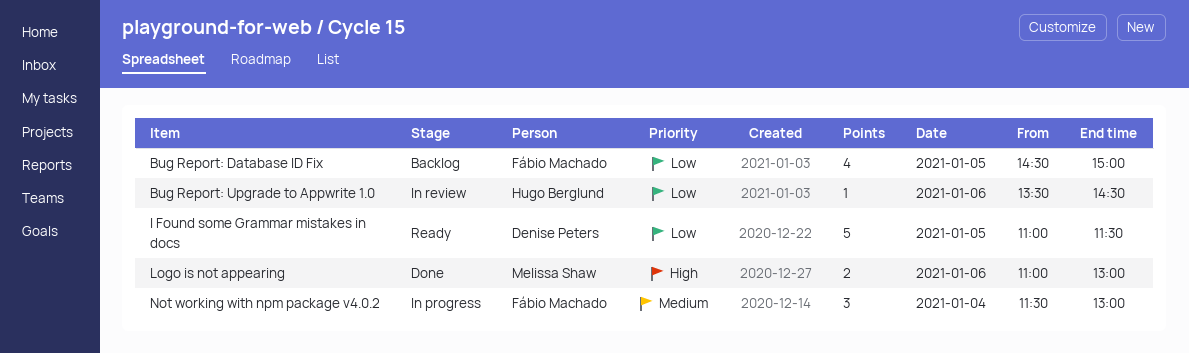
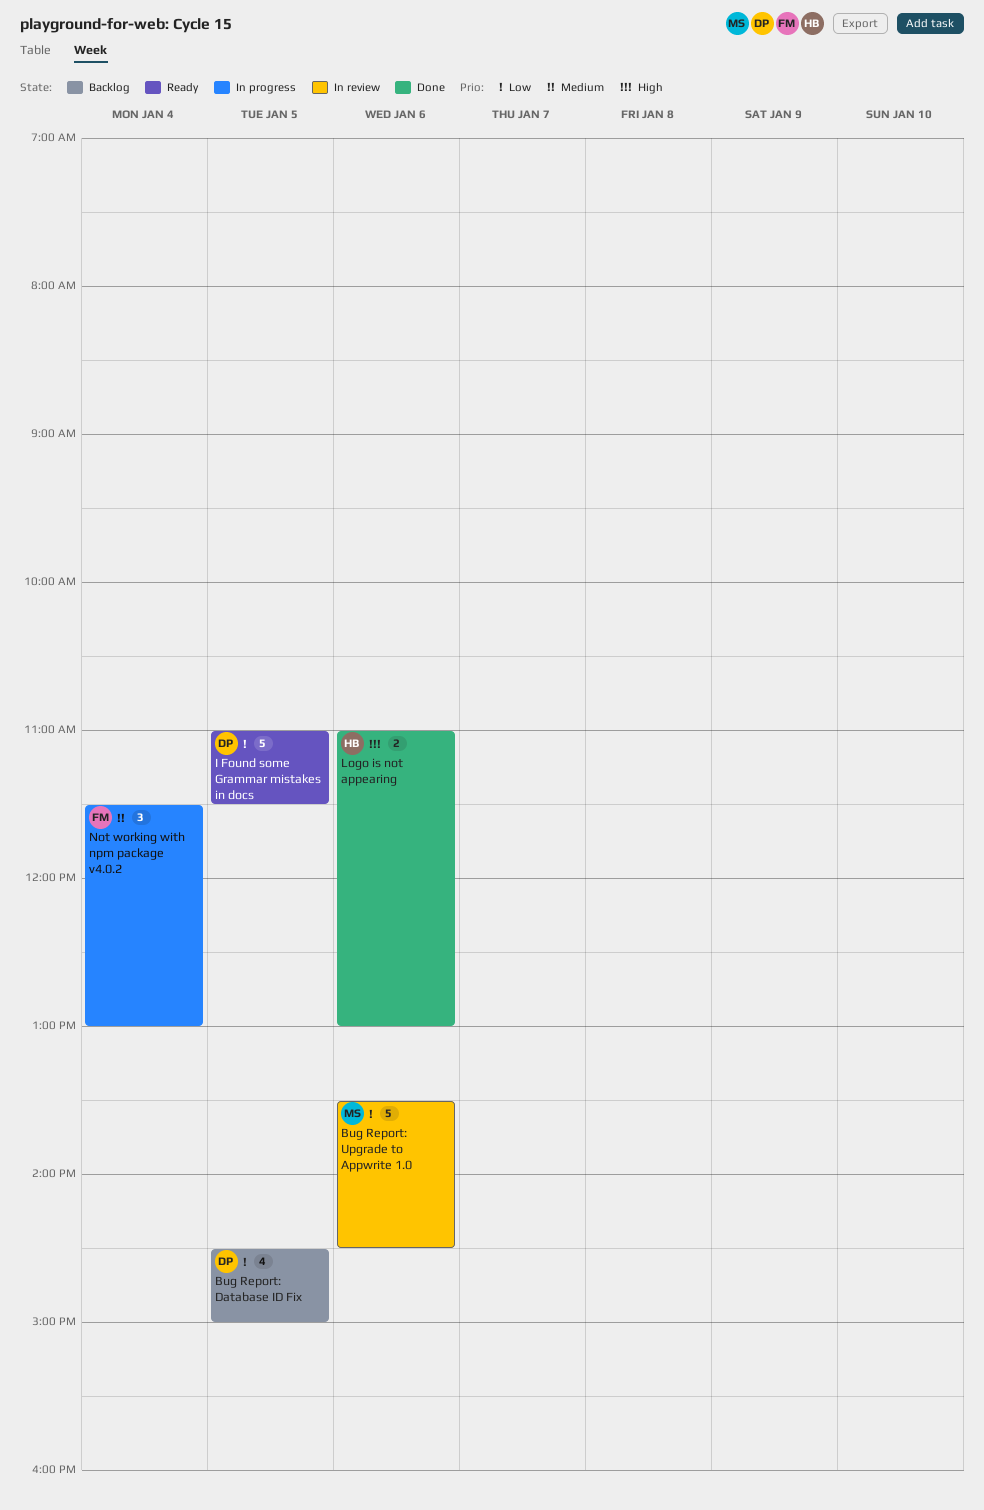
Bug Report: Database ID Fix, owner: Fábio Machado -> Denise Peters
Bug Report: Upgrade to Appwrite 1.0, owner: Hugo Berglund -> Melissa Shaw
Bug Report: Upgrade to Appwrite 1.0, estimate: 1 -> 5
Logo is not appearing, owner: Melissa Shaw -> Hugo Berglund

